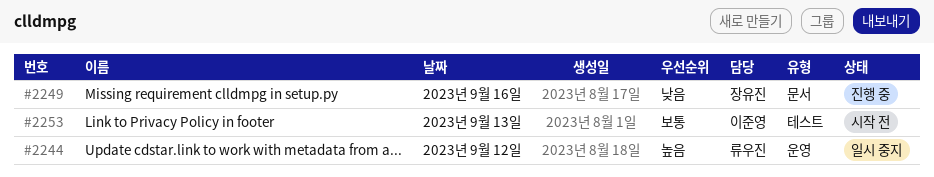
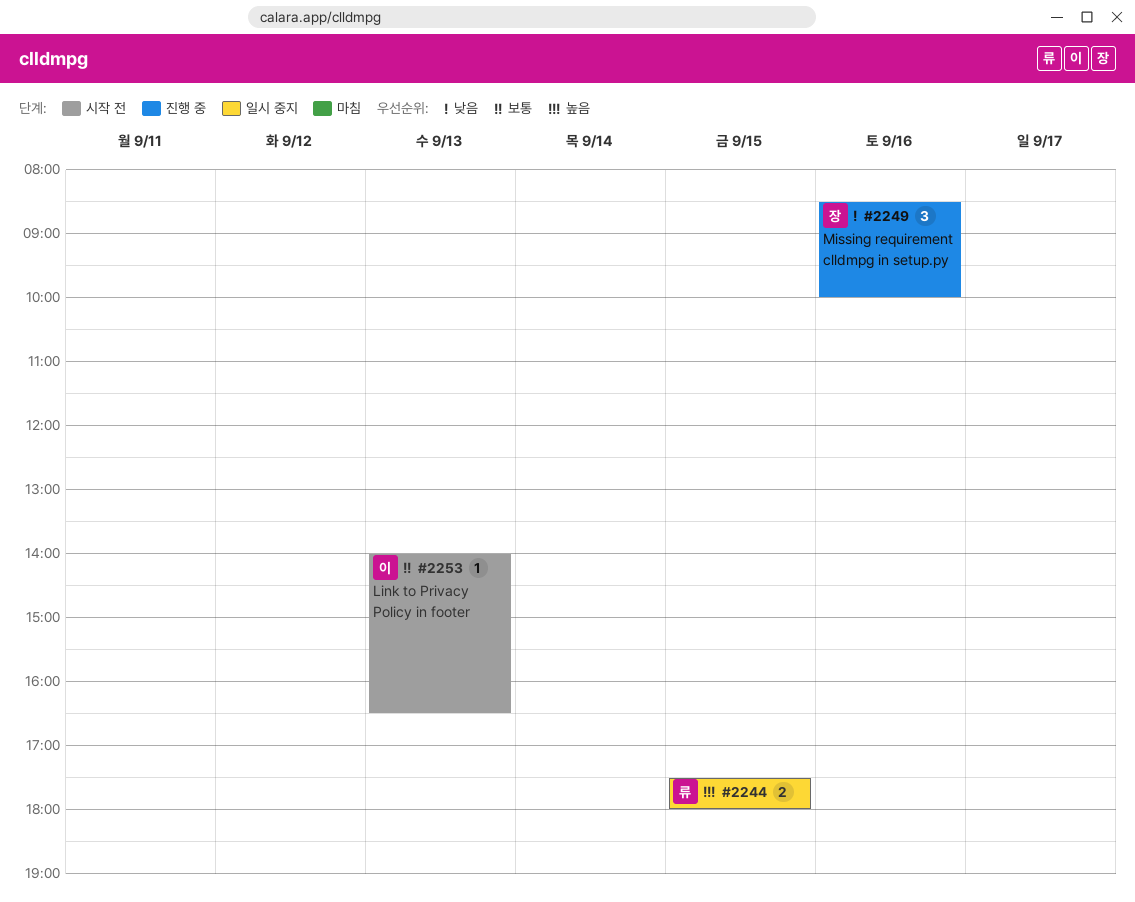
#2244, day: Sep 12 -> Sep 15

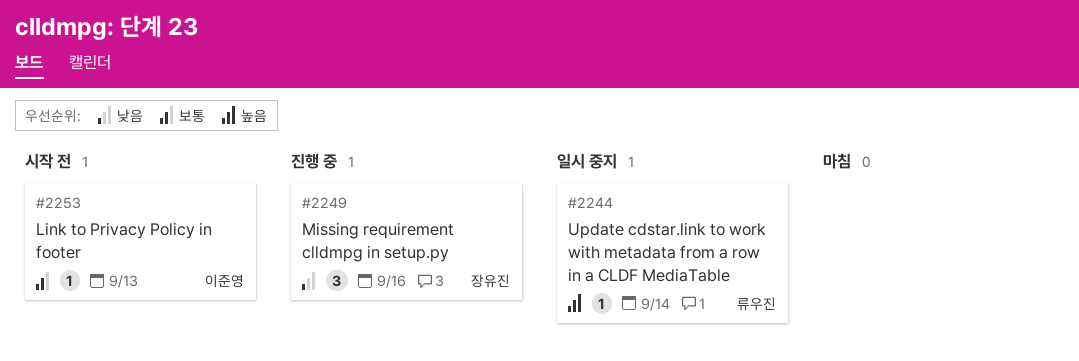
#2244, estimate: 2 -> 1
#2244, day: Sep 15 -> Sep 14

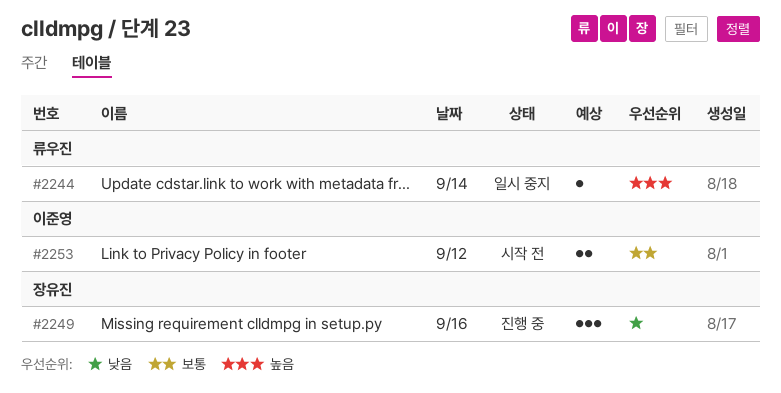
#2253, estimate: 1 -> 2
#2253, day: Sep 13 -> Sep 12

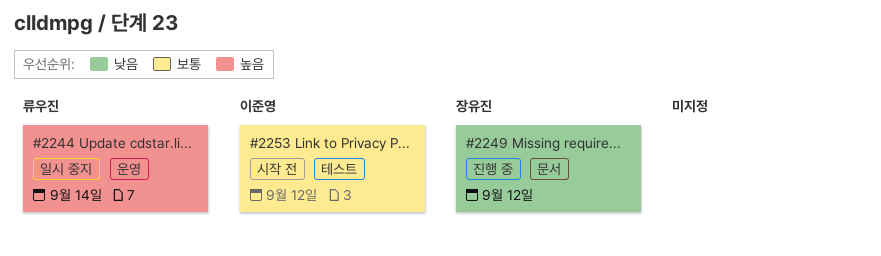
#2249, day: Sep 16 -> Sep 12

